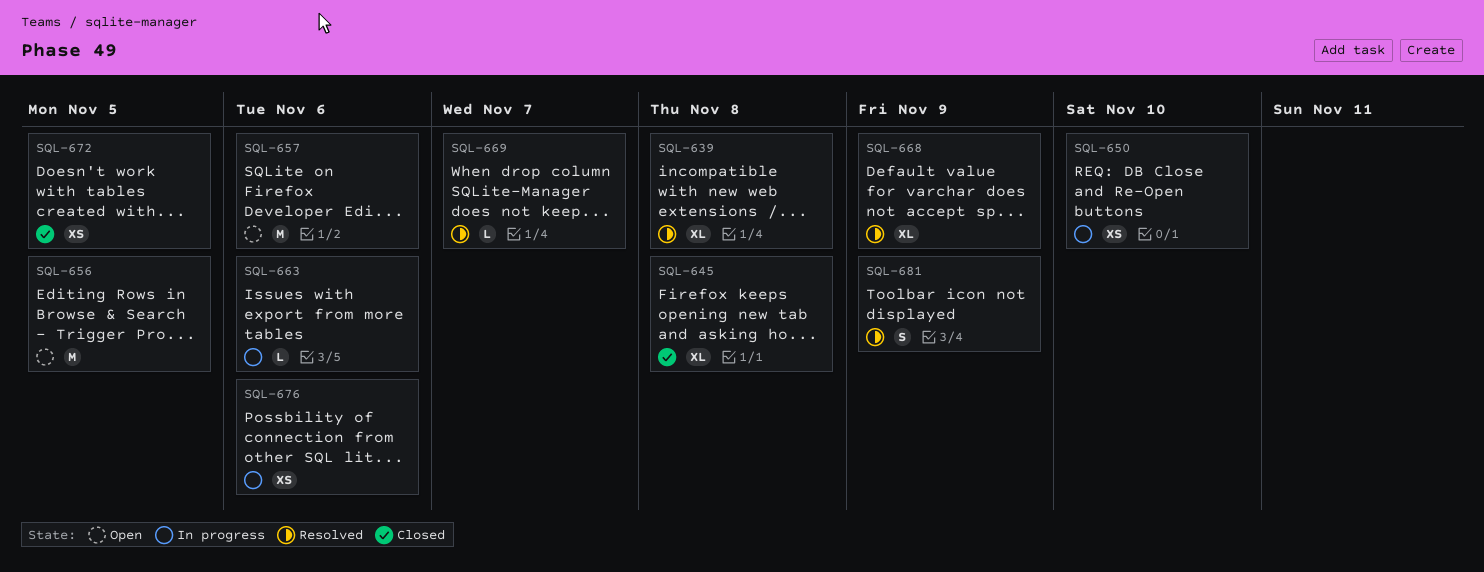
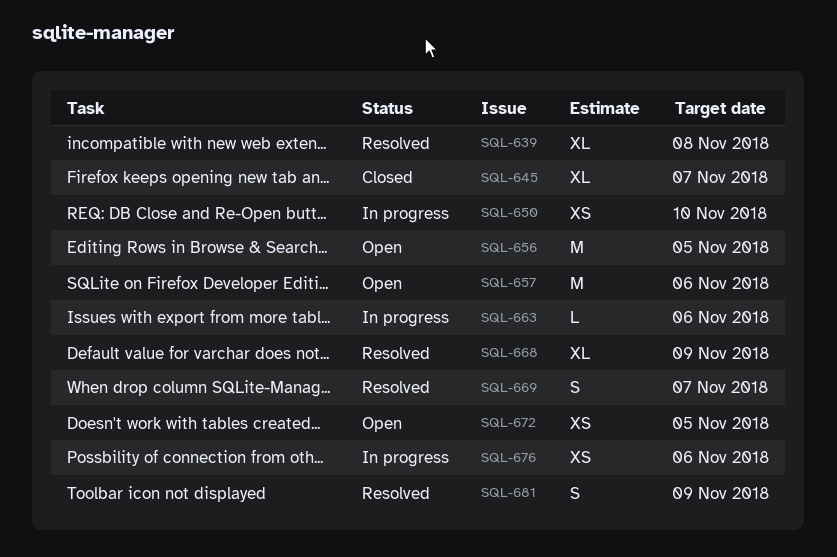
SQL-645, due: Nov 8 -> Nov 7
SQL-669, estimate: L -> S
SQL-672, status: Closed -> Open

